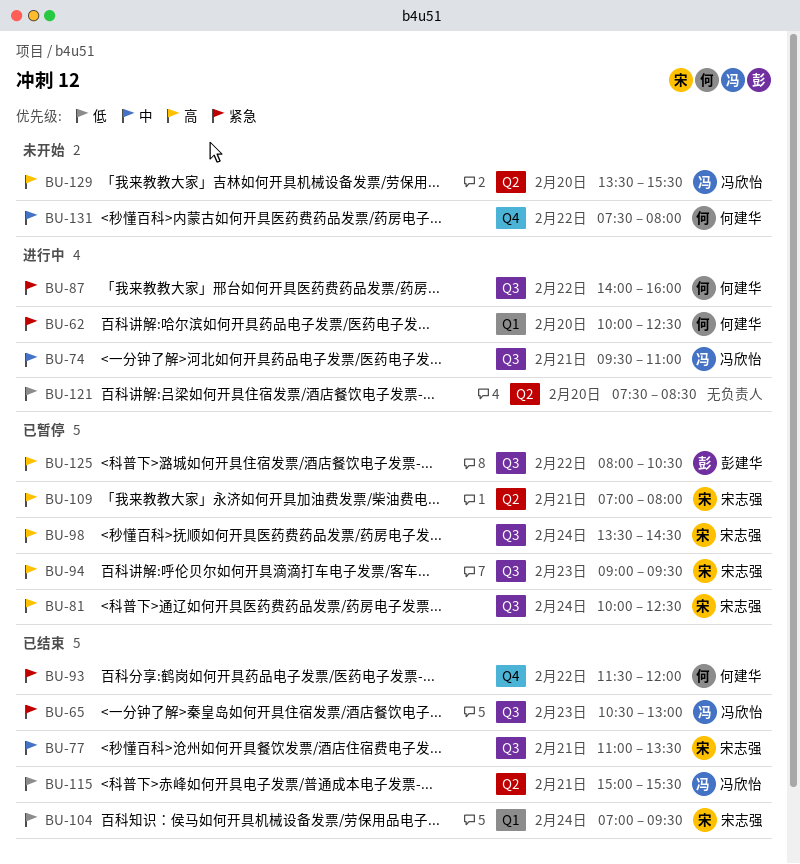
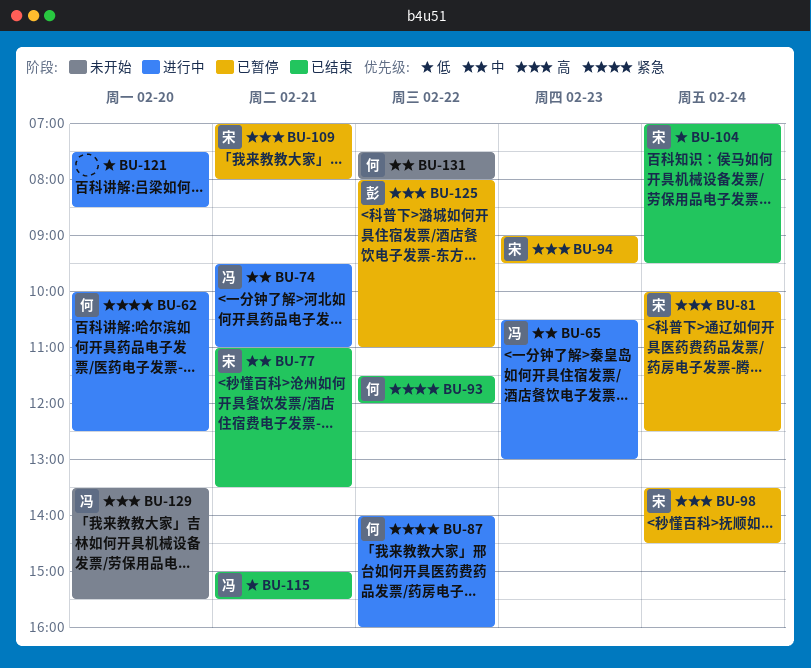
BU-65, status: 已结束 -> 进行中
BU-65, priority: 紧急 -> 中
BU-125, ends: 10:30 -> 11:00

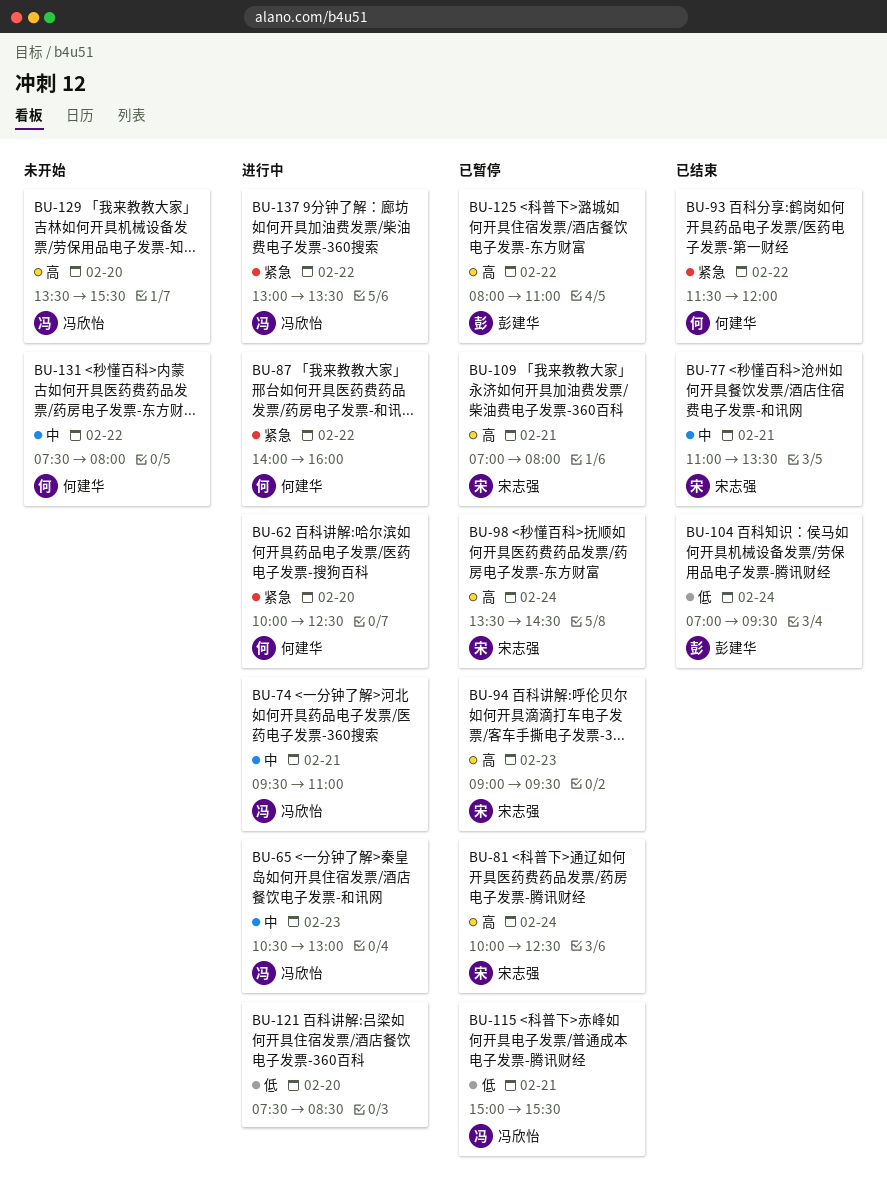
BU-104, owner: 宋志强 -> 彭建华
BU-115, status: 已结束 -> 已暂停
BU-137: none -> present

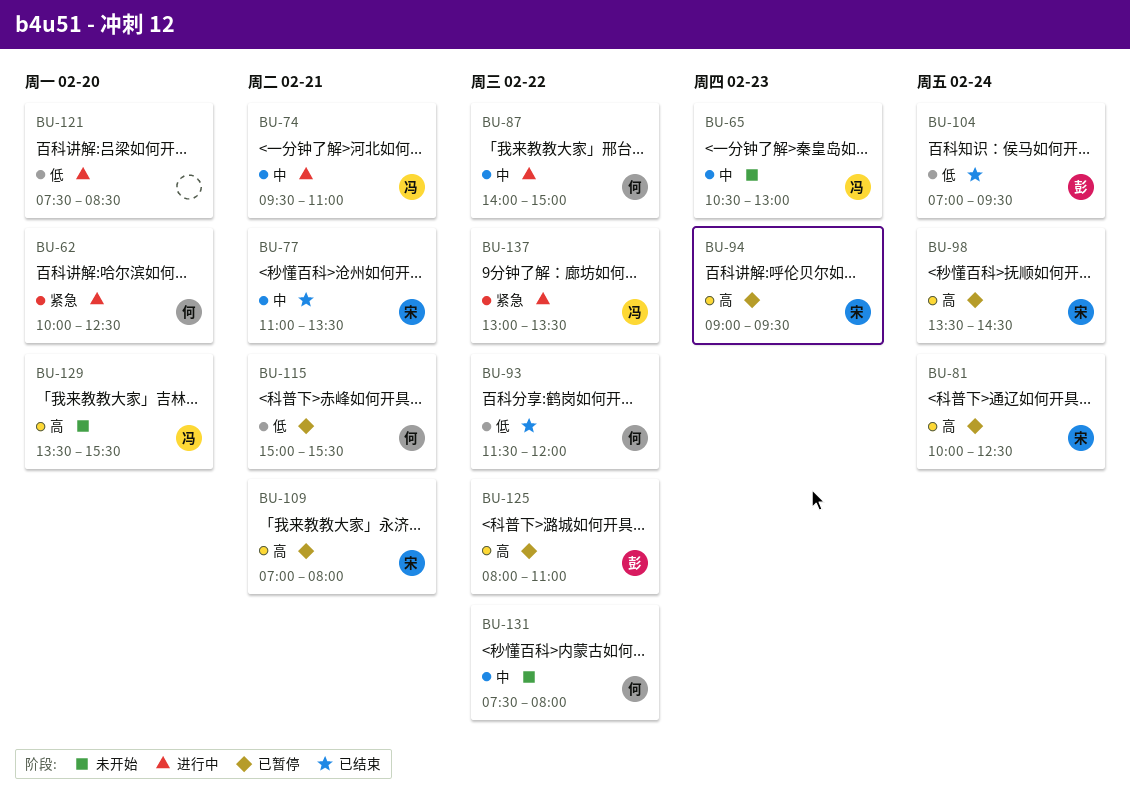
BU-65, status: 进行中 -> 未开始
BU-87, priority: 紧急 -> 中
BU-87, ends: 16:00 -> 15:00
BU-93, priority: 紧急 -> 低
BU-115, owner: 冯欣怡 -> 何建华

